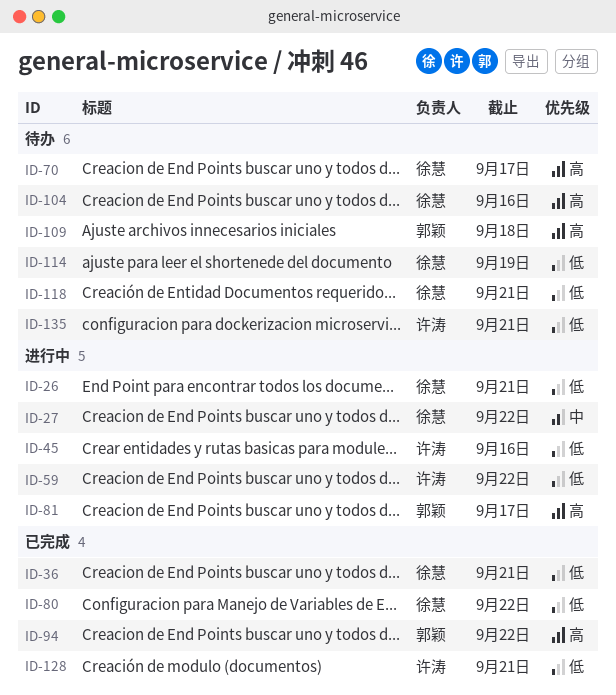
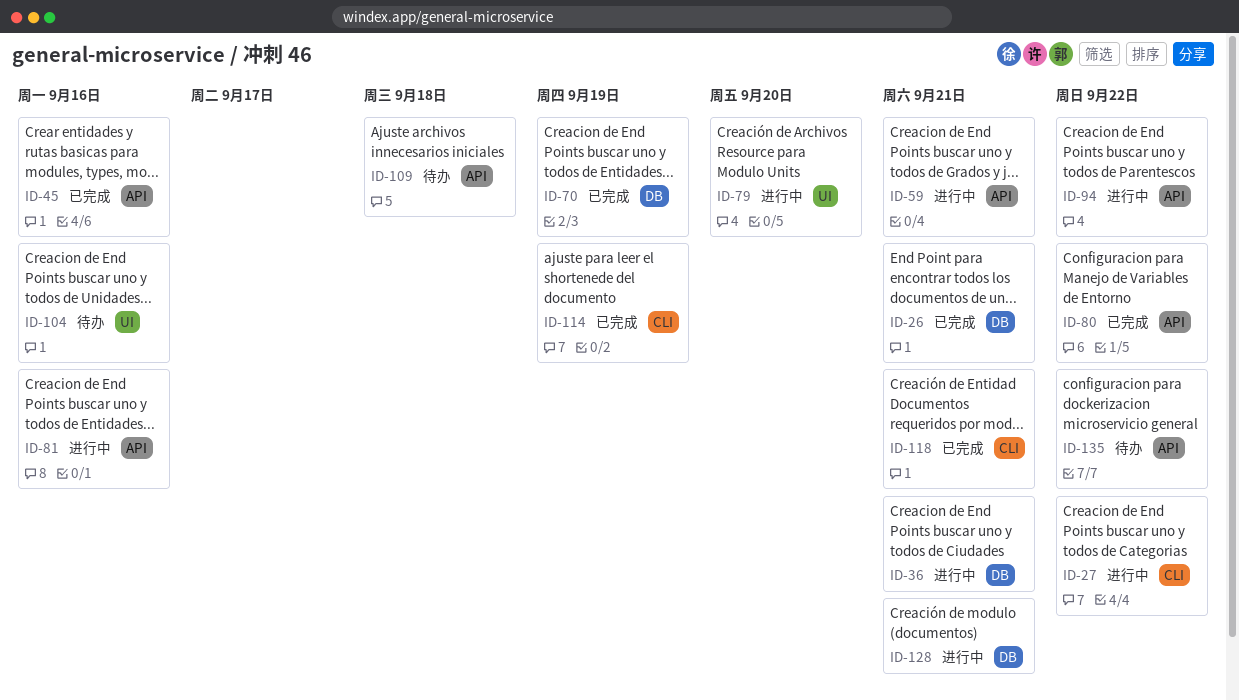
ID-26, status: 进行中 -> 已完成
ID-36, status: 已完成 -> 进行中
ID-45, status: 进行中 -> 已完成
ID-59, due: Sep 22 -> Sep 21
ID-70, status: 待办 -> 已完成
ID-70, due: Sep 17 -> Sep 19
ID-79: none -> present
ID-81, due: Sep 17 -> Sep 16
ID-94, status: 已完成 -> 进行中
ID-114, status: 待办 -> 已完成
ID-118, status: 待办 -> 已完成
ID-128, status: 已完成 -> 进行中
ID-135, due: Sep 21 -> Sep 22

